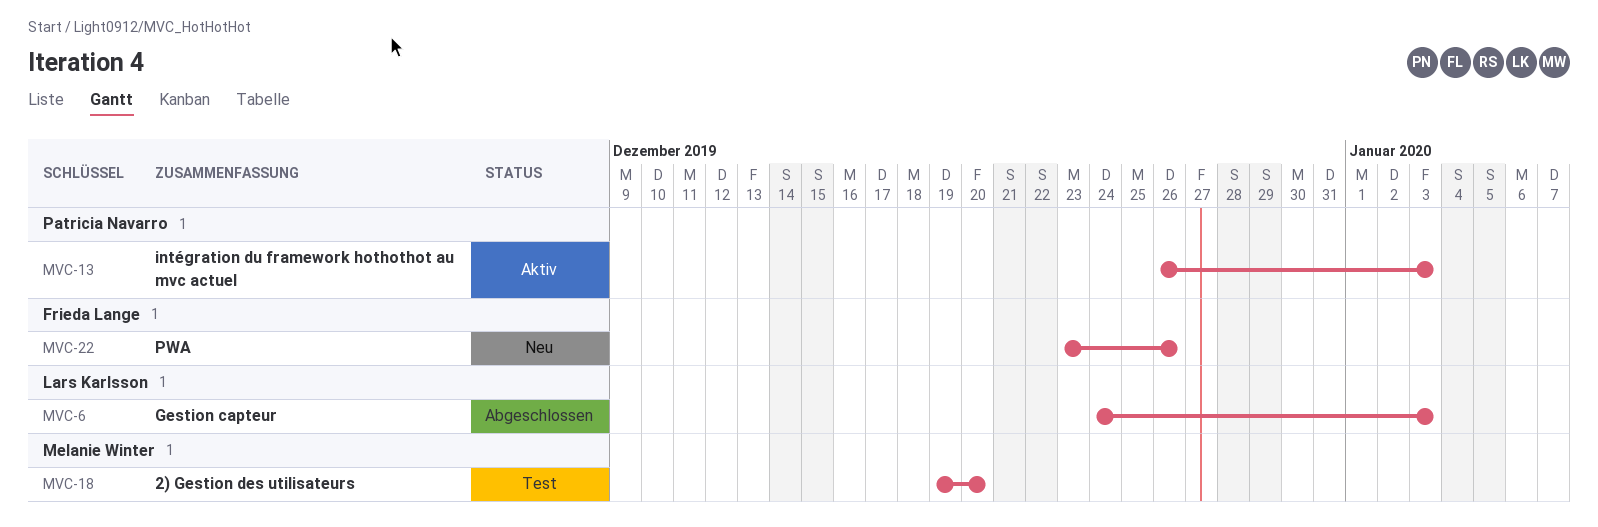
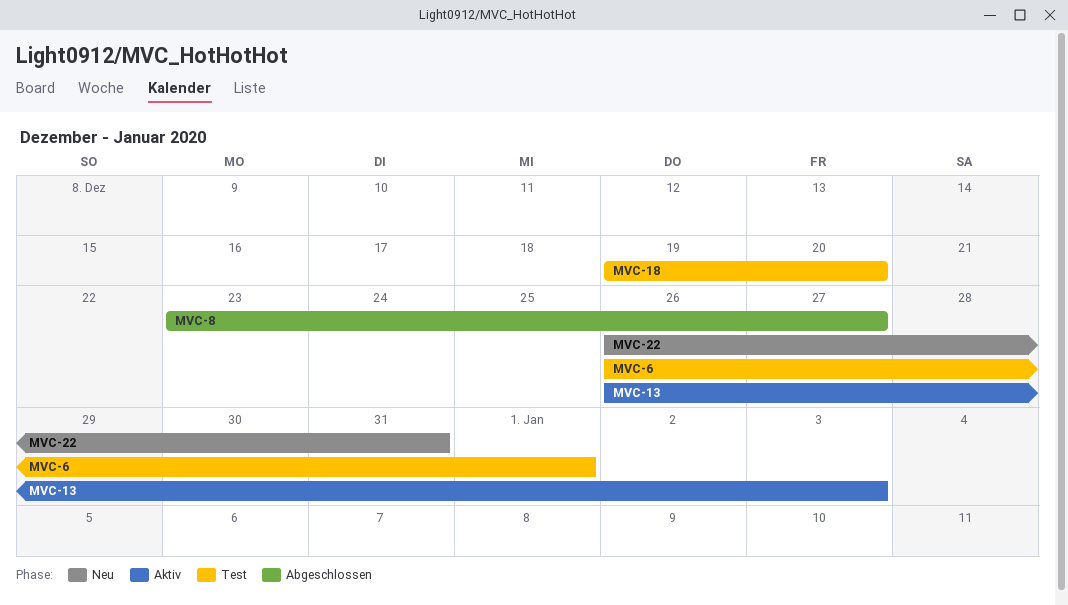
MVC-6, status: Abgeschlossen -> Test
MVC-6, start: Dec 24 -> Dec 26
MVC-6, due: Jan 3 -> Jan 1
MVC-8: none -> present
MVC-22, start: Dec 23 -> Dec 26
MVC-22, due: Dec 26 -> Dec 31

